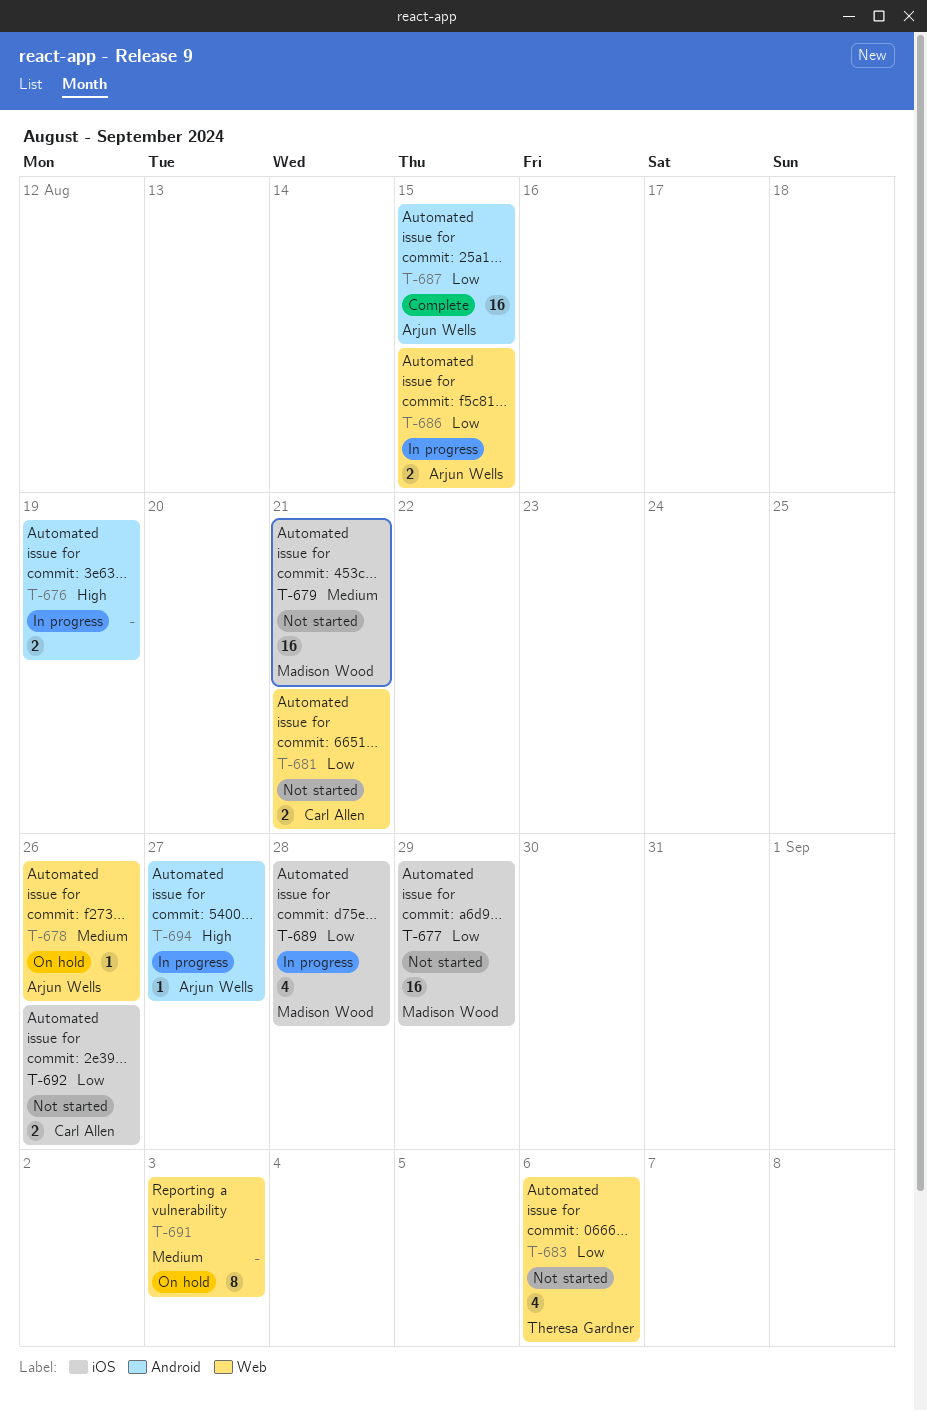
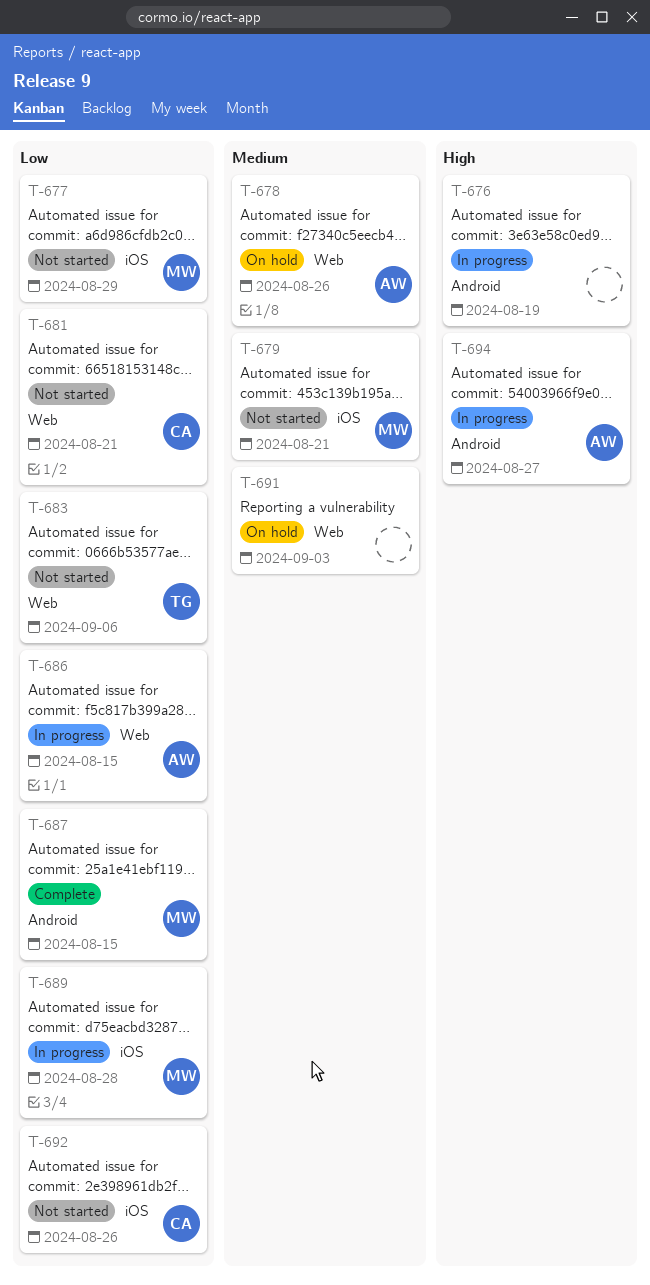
T-687, owner: Arjun Wells -> Madison Wood

